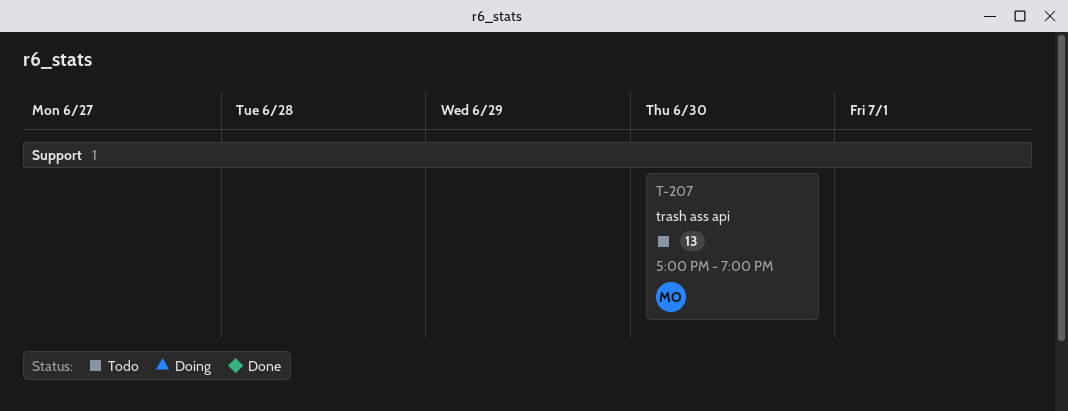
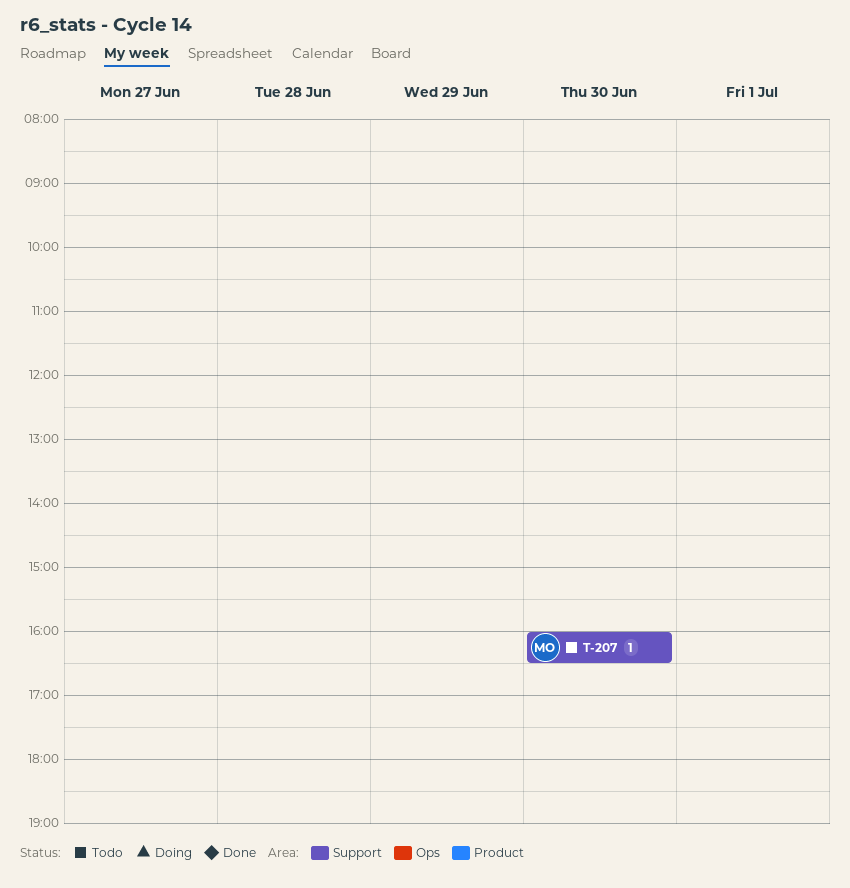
T-207, estimate: 13 -> 1
T-207, begins: 17:00 -> 16:00
T-207, ends: 19:00 -> 16:30

